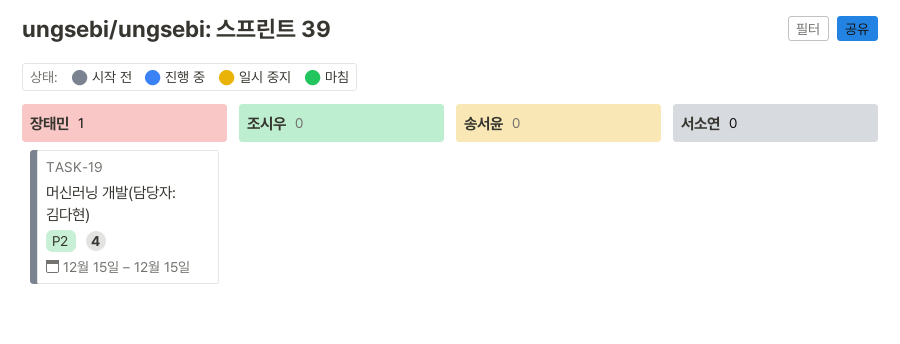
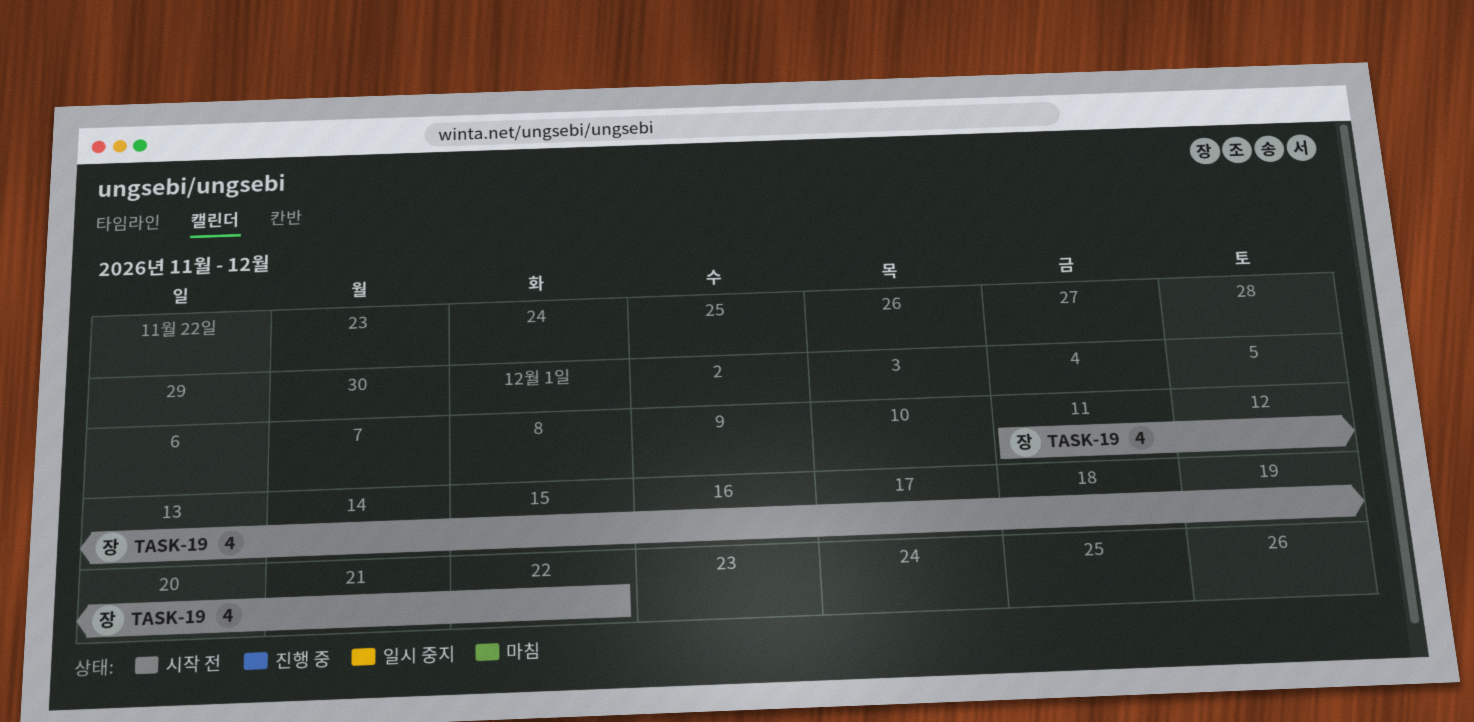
TASK-19, start: Dec 15 -> Dec 11
TASK-19, due: Dec 15 -> Dec 22

